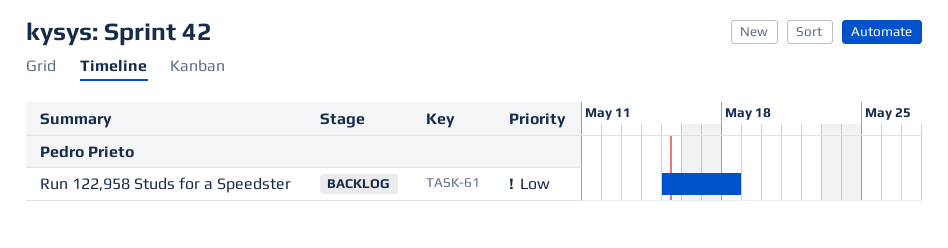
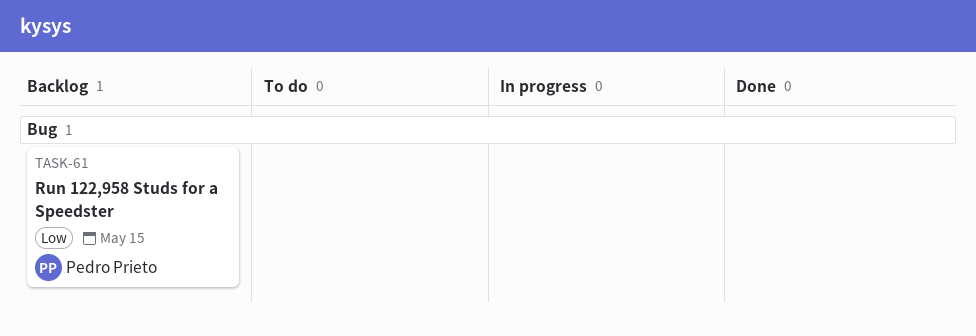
TASK-61, due: May 18 -> May 15

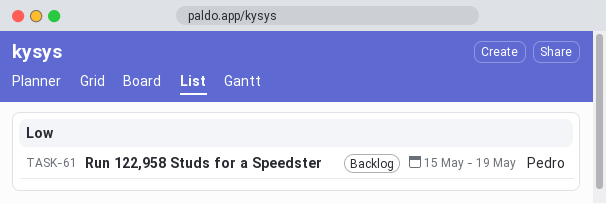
TASK-61, due: May 15 -> May 19

